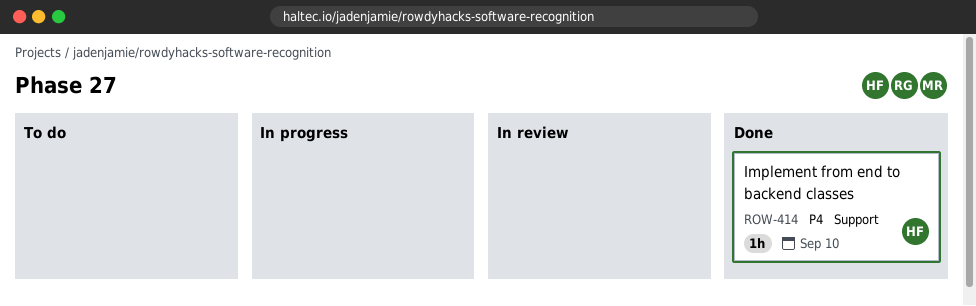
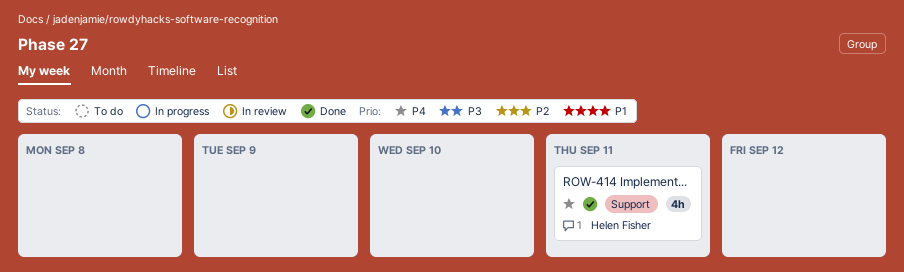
ROW-414, estimate: 1h -> 4h
ROW-414, due: Sep 10 -> Sep 11

